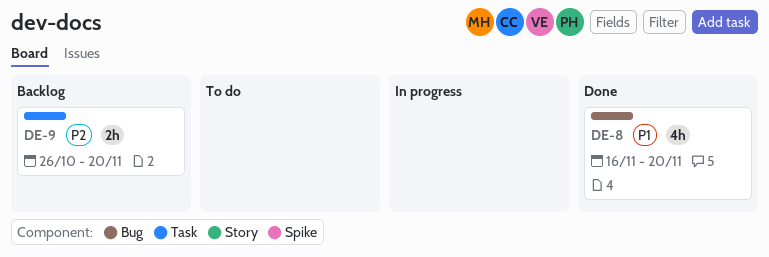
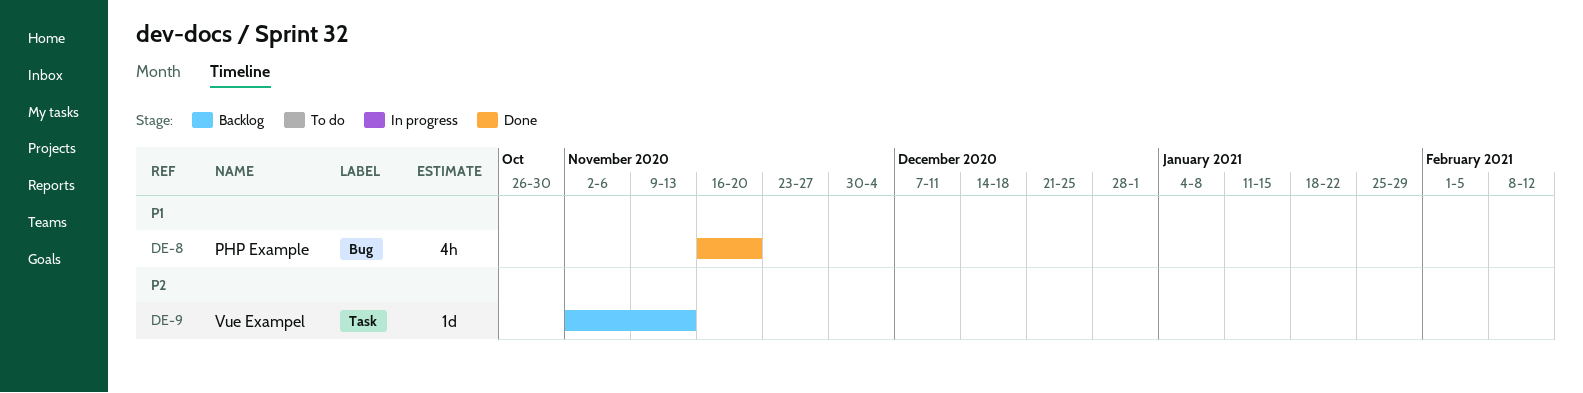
DE-9, estimate: 2h -> 1d
DE-9, start: Oct 26 -> Nov 2
DE-9, due: Nov 20 -> Nov 13

